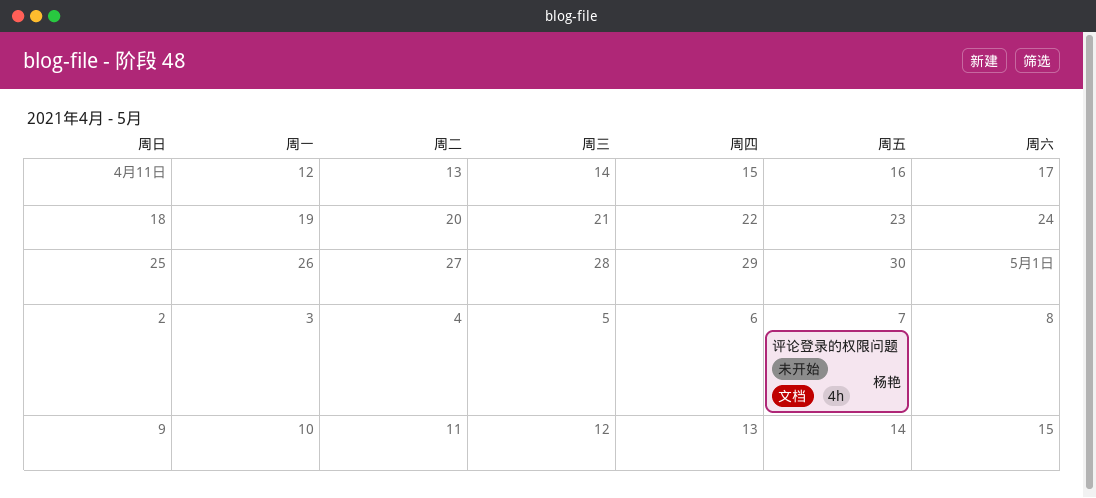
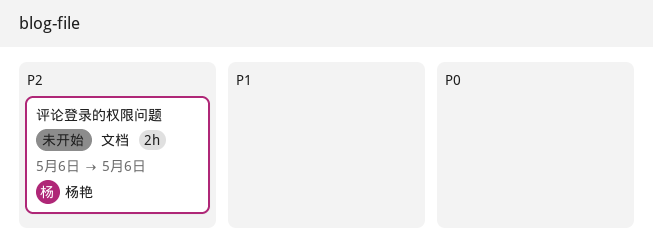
评论登录的权限问题, estimate: 4h -> 2h
评论登录的权限问题, due: May 7 -> May 6

